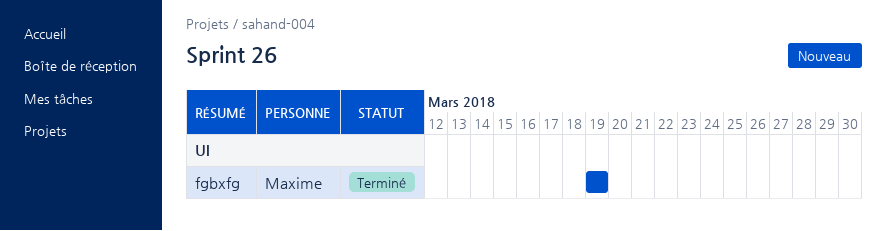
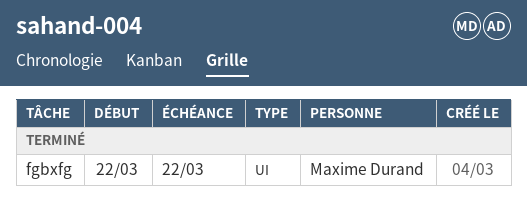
fgbxfg, start: Mar 19 -> Mar 22
fgbxfg, due: Mar 19 -> Mar 22

